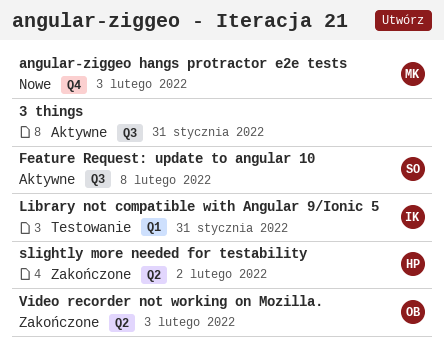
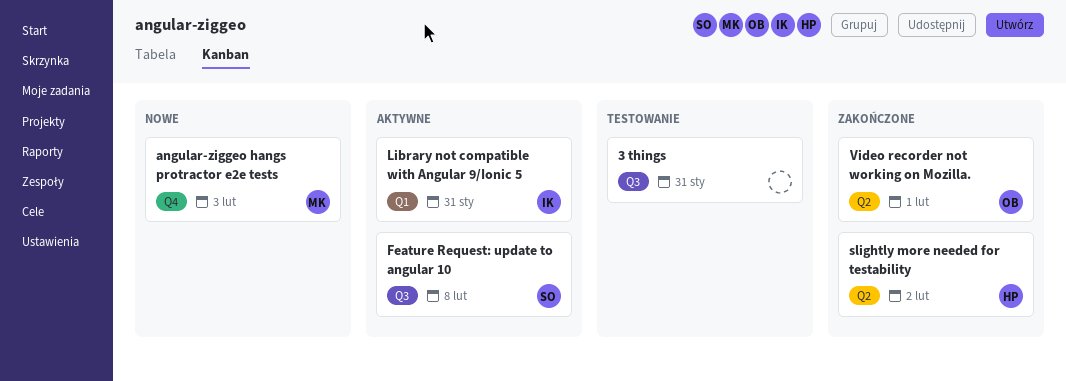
3 things, status: Aktywne -> Testowanie
Library not compatible with Angular 9/Ionic 5, status: Testowanie -> Aktywne
Video recorder not working on Mozilla., due: Feb 3 -> Feb 1

